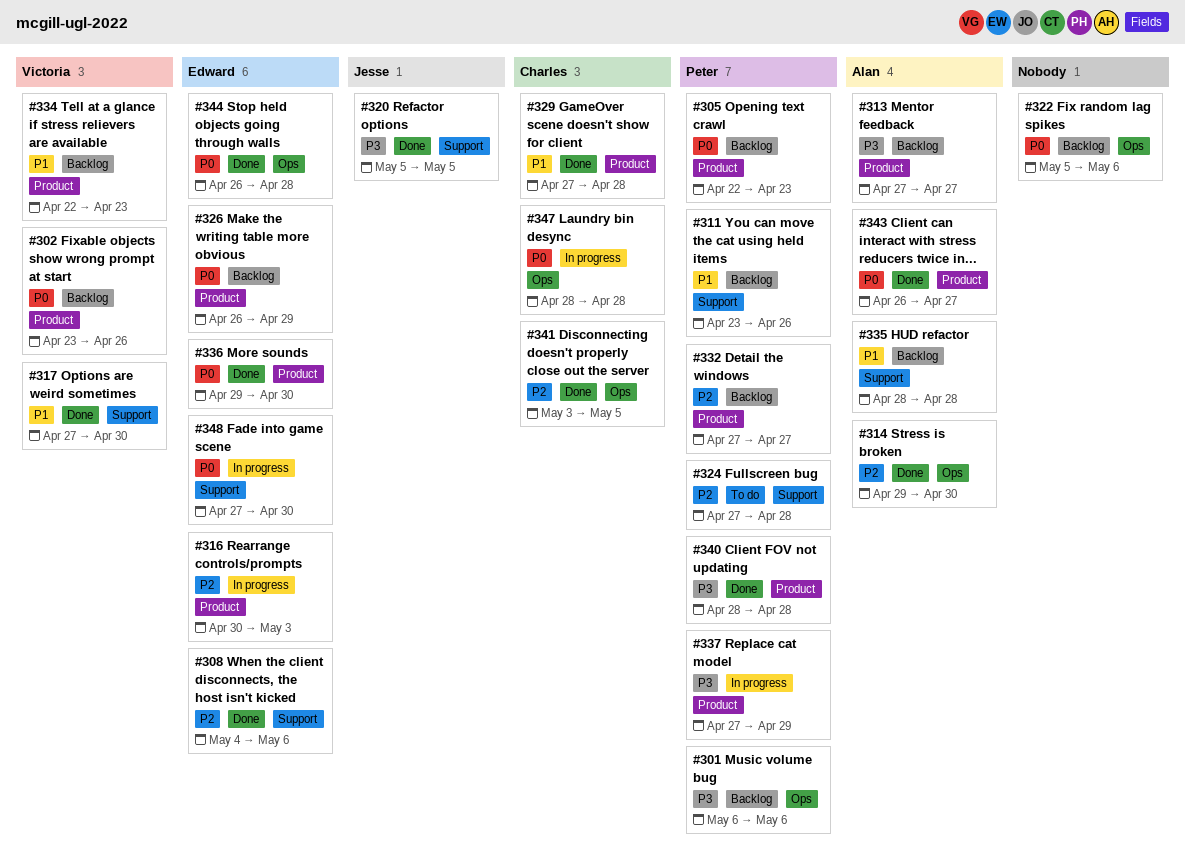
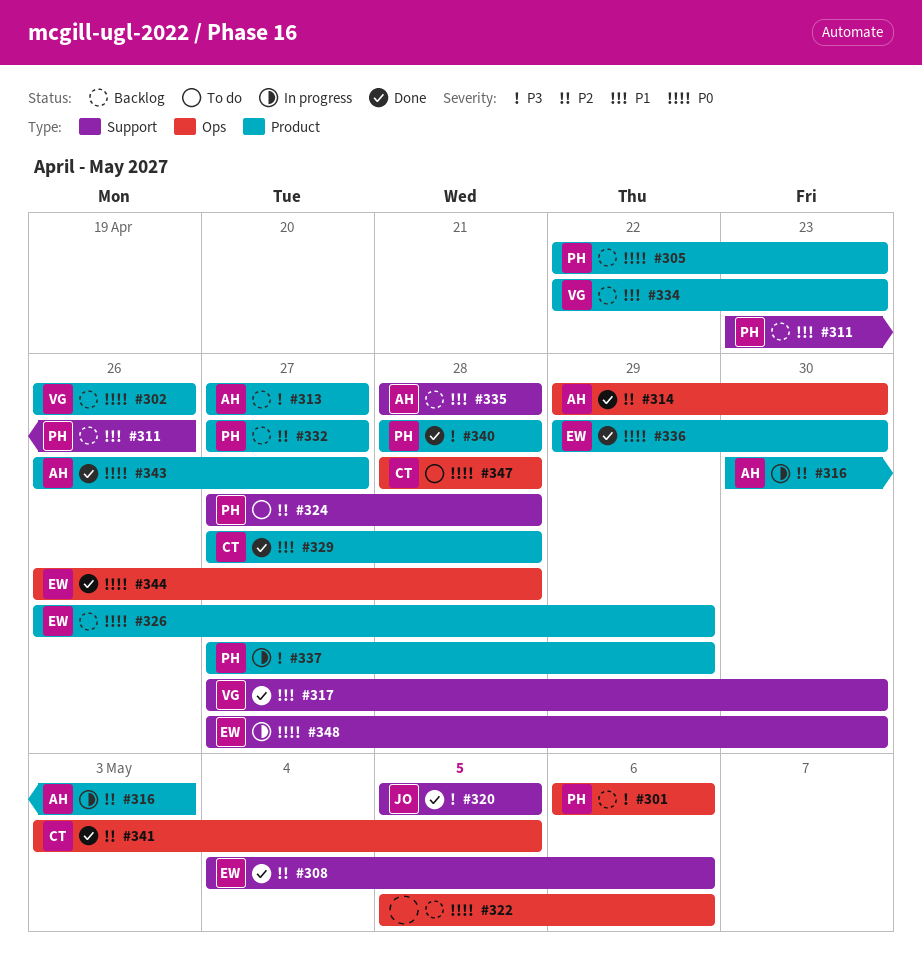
#302, start: Apr 23 -> Apr 26
#316, owner: Edward -> Alan
#347, status: In progress -> To do

